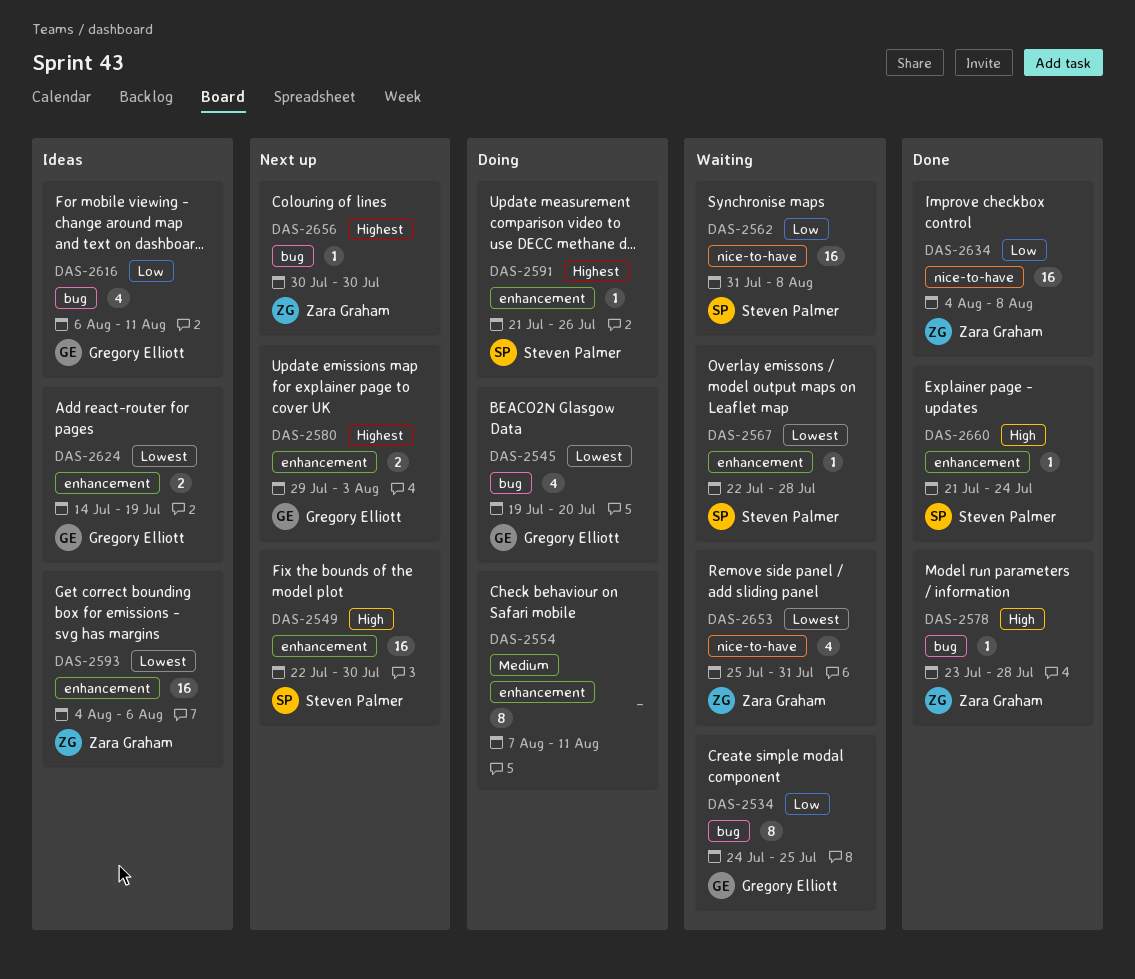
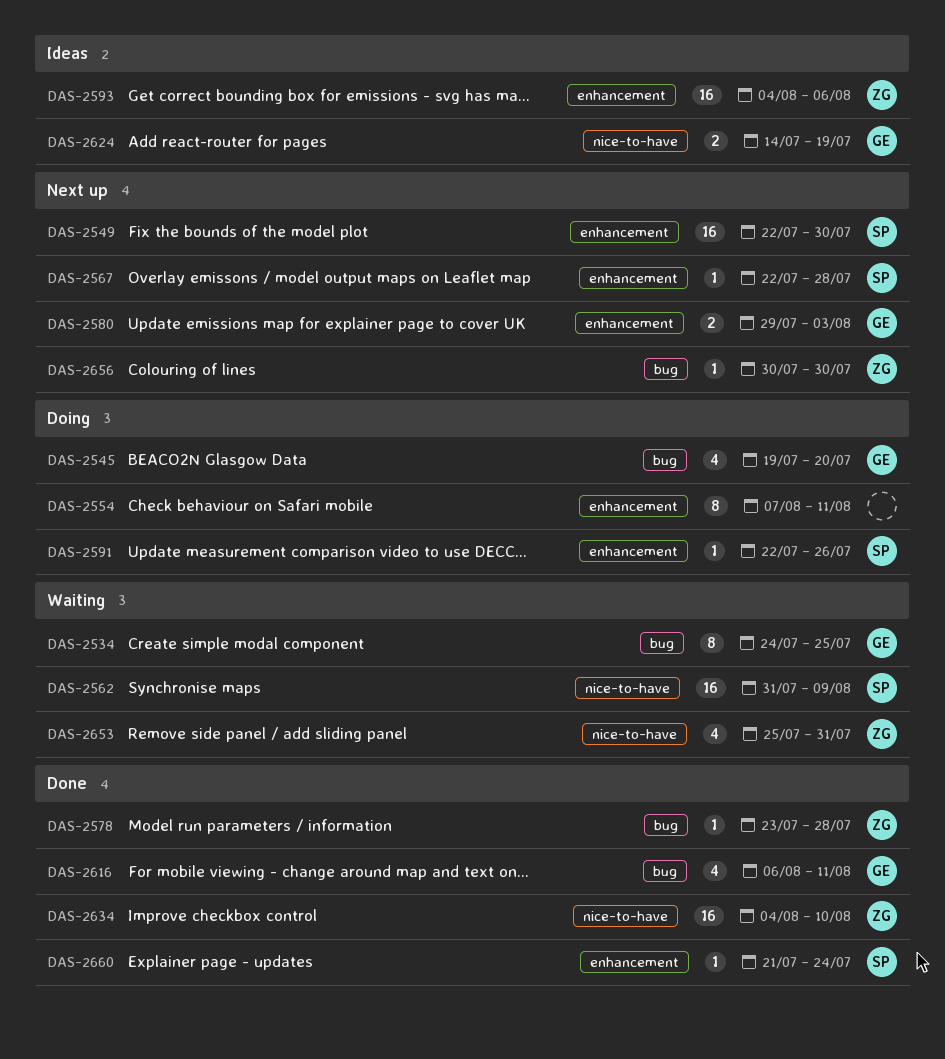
DAS-2562, due: Aug 8 -> Aug 9
DAS-2567, status: Waiting -> Next up
DAS-2591, start: Jul 21 -> Jul 22
DAS-2616, status: Ideas -> Done
DAS-2624, label: enhancement -> nice-to-have
DAS-2634, due: Aug 8 -> Aug 10

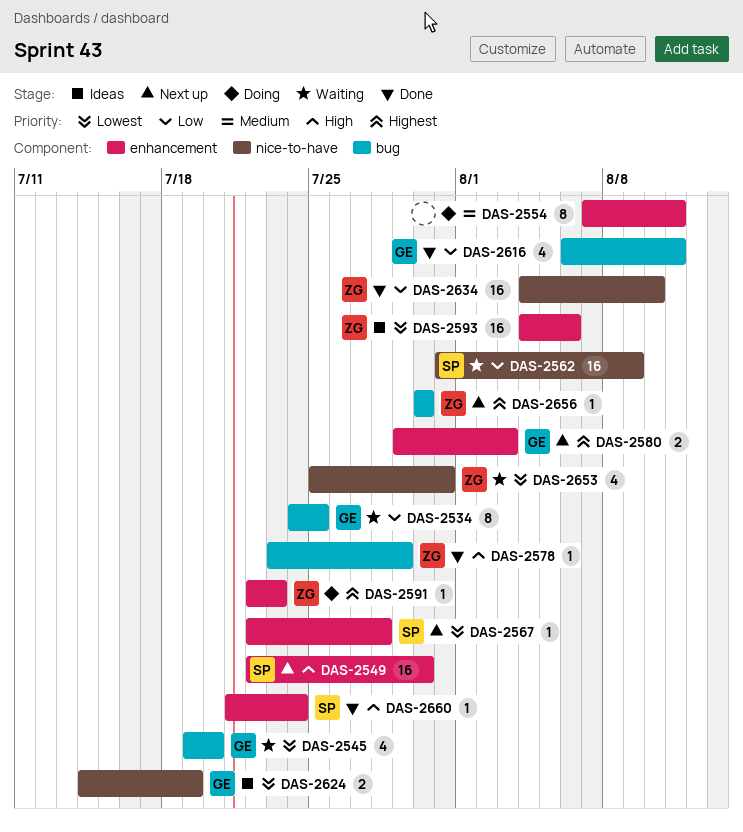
DAS-2545, status: Doing -> Waiting
DAS-2578, due: Jul 28 -> Jul 29
DAS-2591, owner: SP -> ZG
DAS-2591, due: Jul 26 -> Jul 23

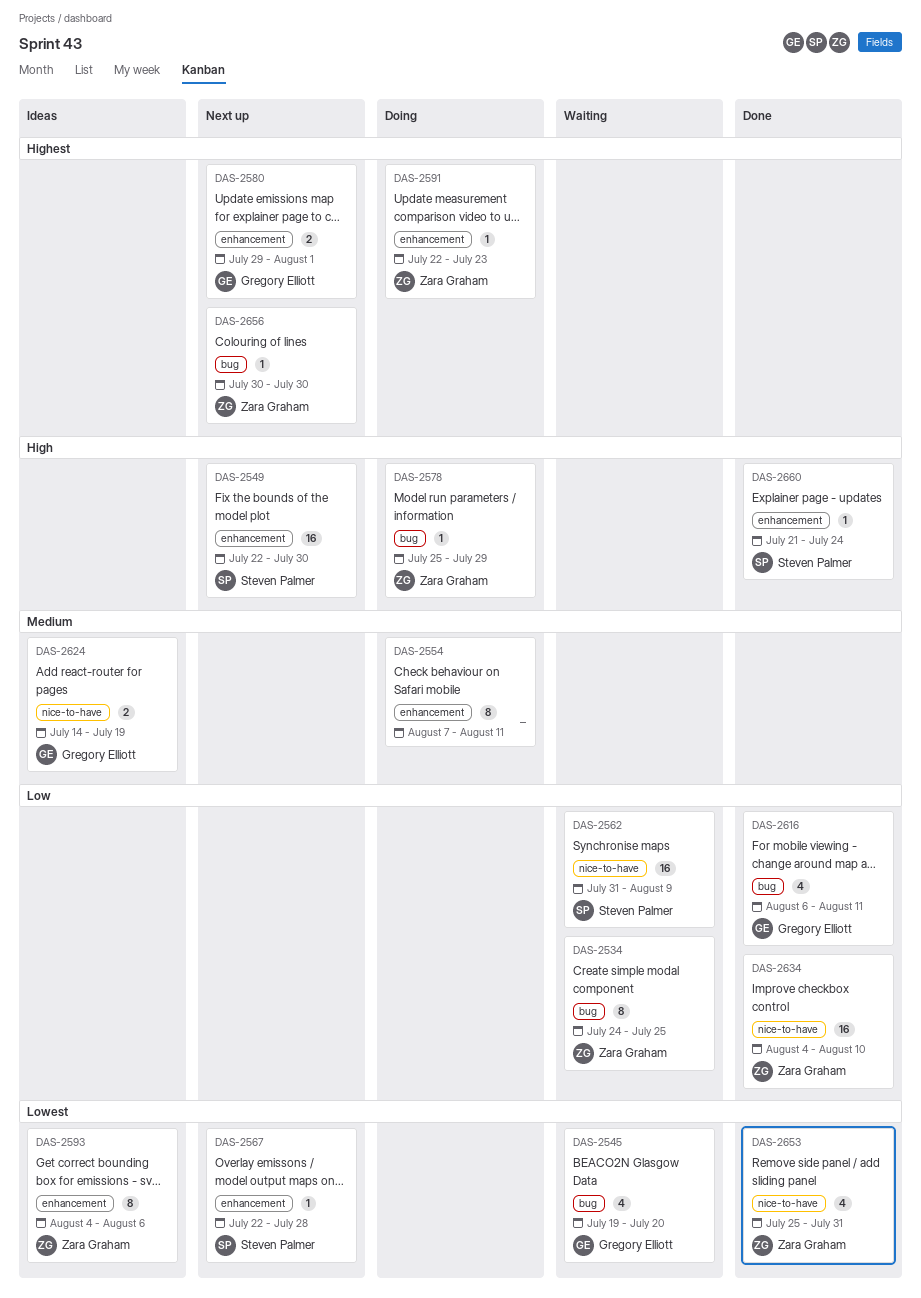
DAS-2534, owner: Gregory Elliott -> Zara Graham
DAS-2578, status: Done -> Doing
DAS-2578, start: Jul 23 -> Jul 25
DAS-2580, due: Aug 3 -> Aug 1
DAS-2593, estimate: 16 -> 8
DAS-2624, priority: Lowest -> Medium
DAS-2653, status: Waiting -> Done

